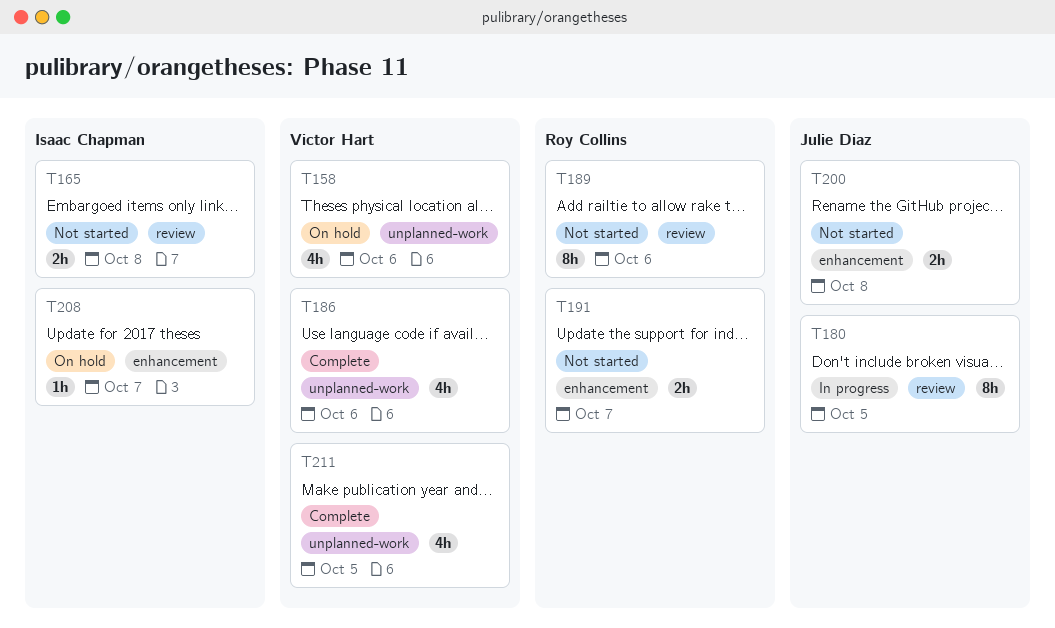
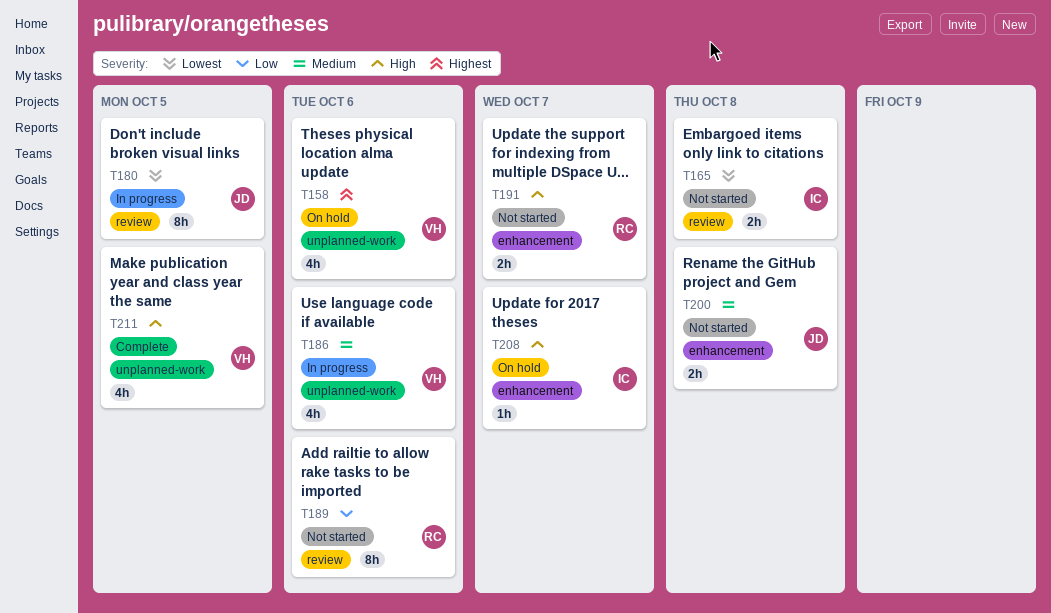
T186, status: Complete -> In progress

